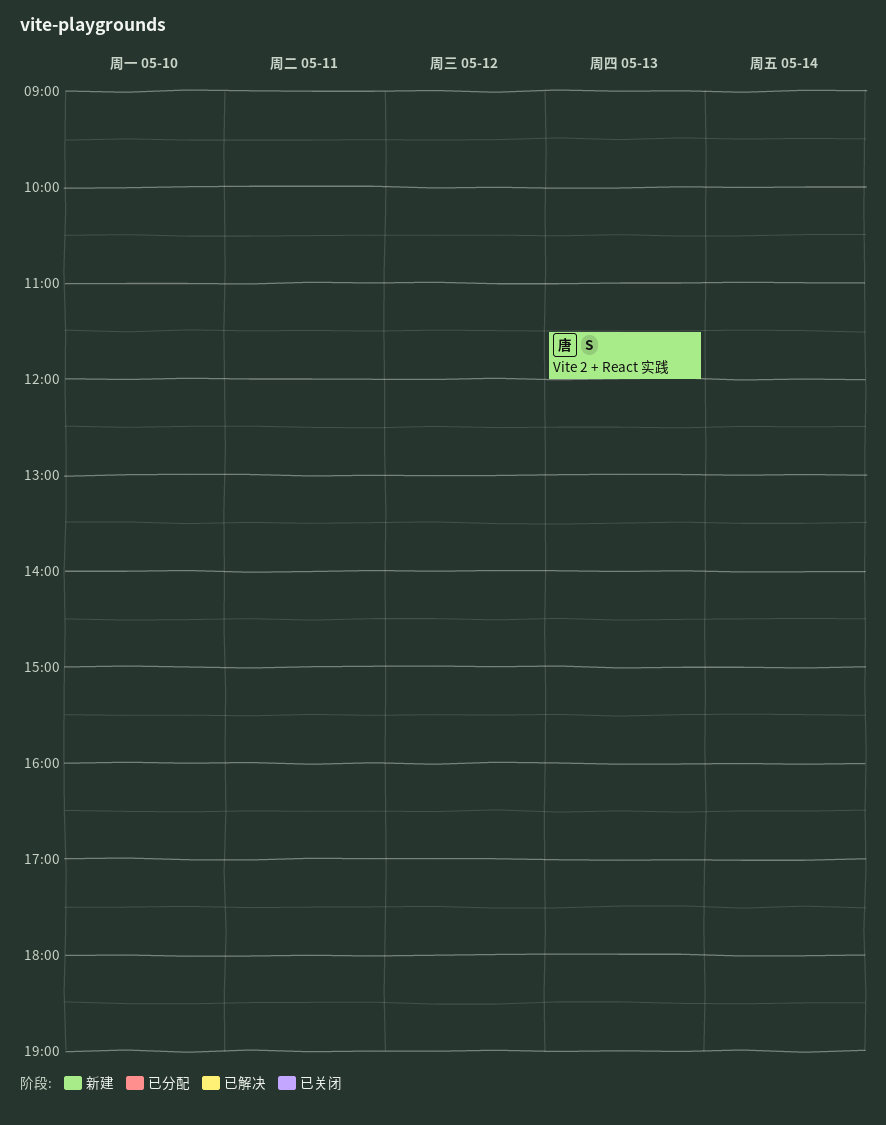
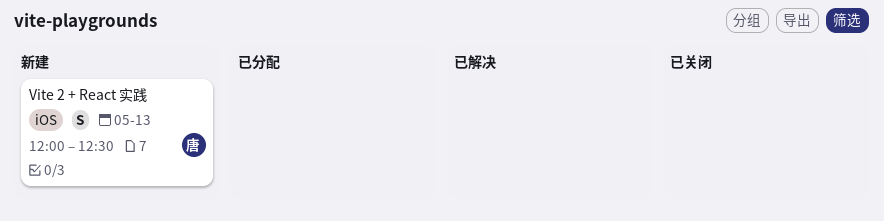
Vite 2 + React 实践, begins: 11:30 -> 12:00
Vite 2 + React 实践, ends: 12:00 -> 12:30

